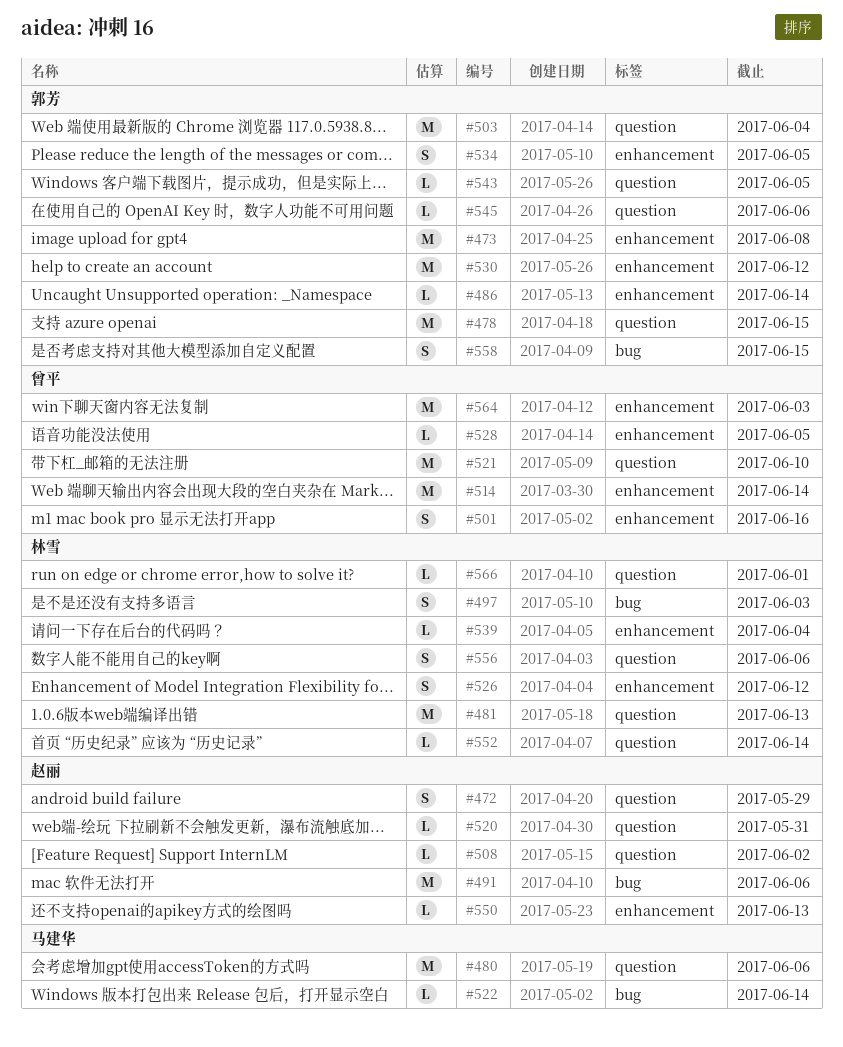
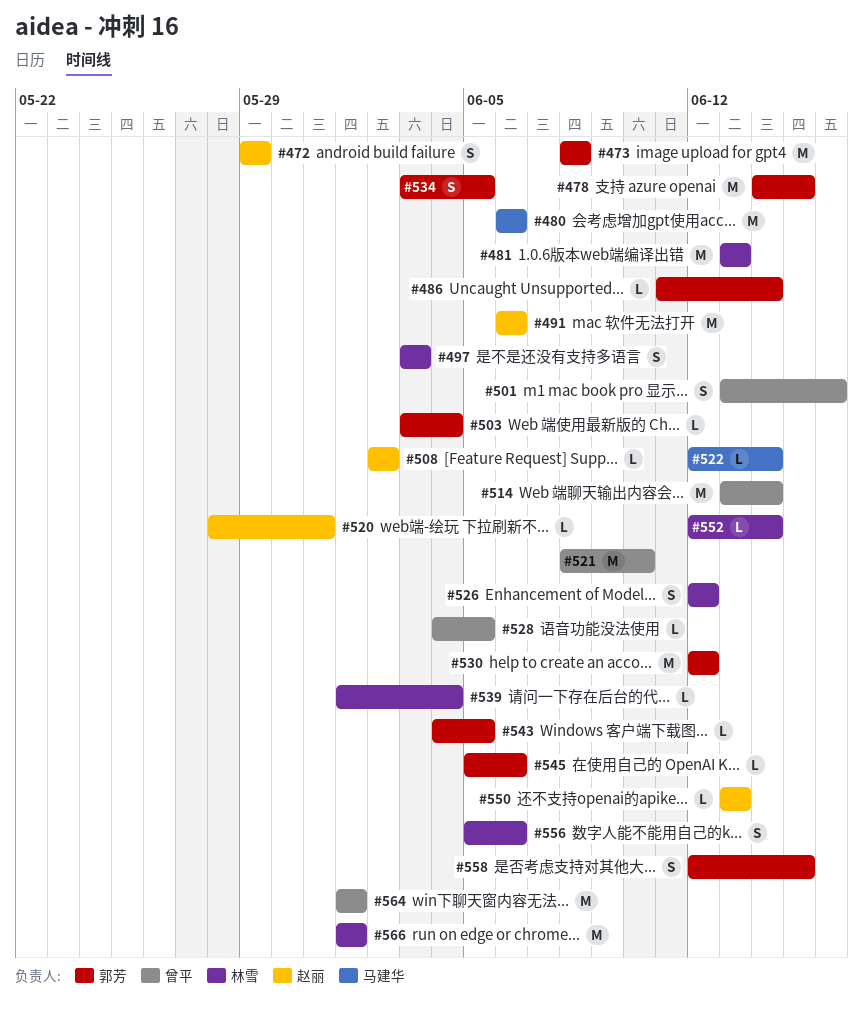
#503, estimate: M -> L
#564, due: Jun 3 -> Jun 1
#566, estimate: L -> M

